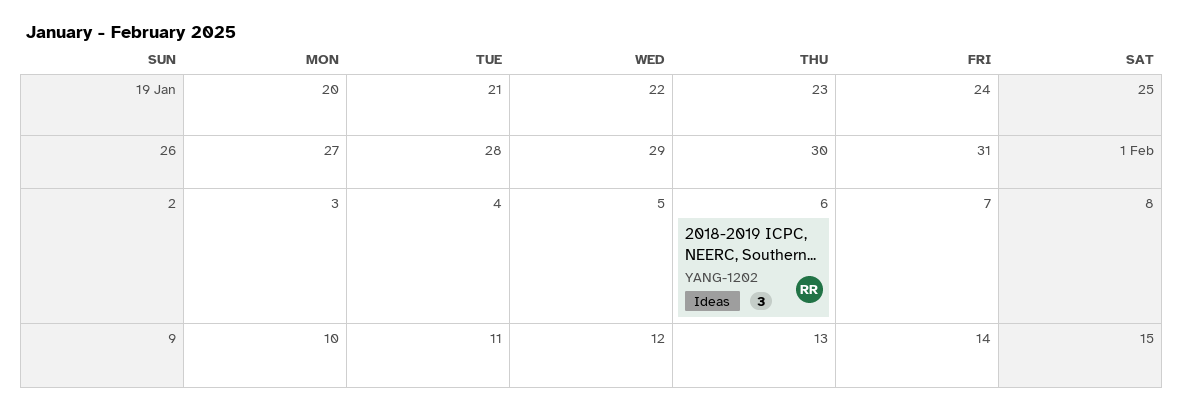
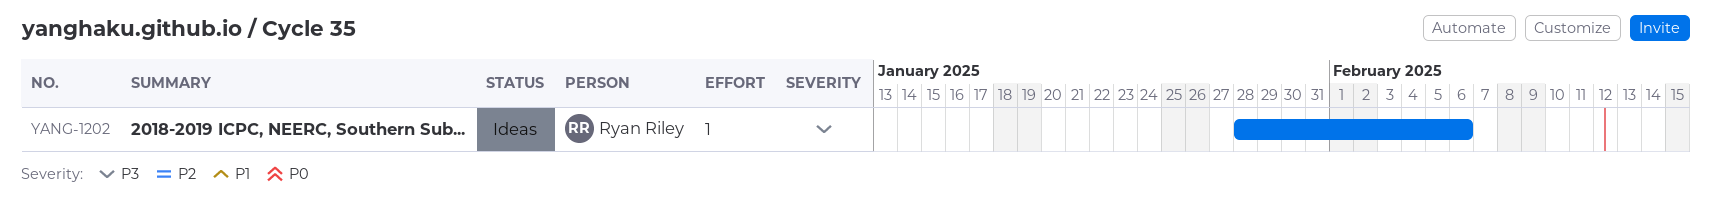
YANG-1202, estimate: 3 -> 1

